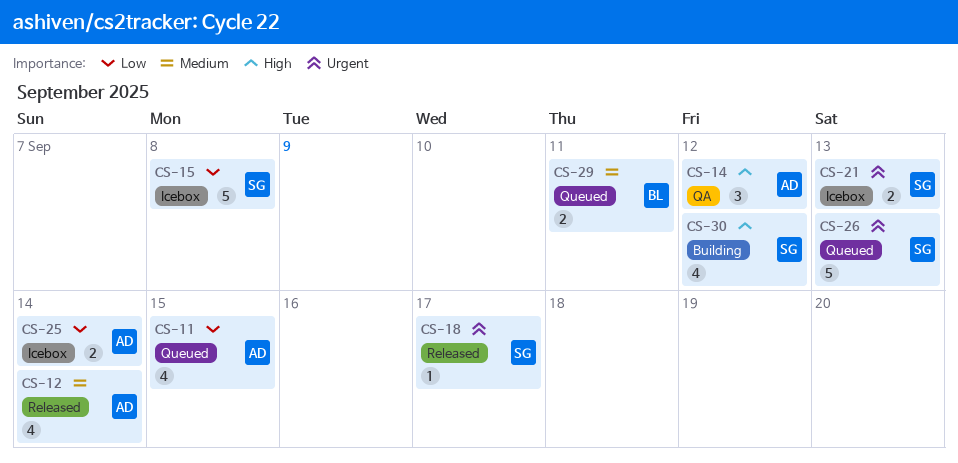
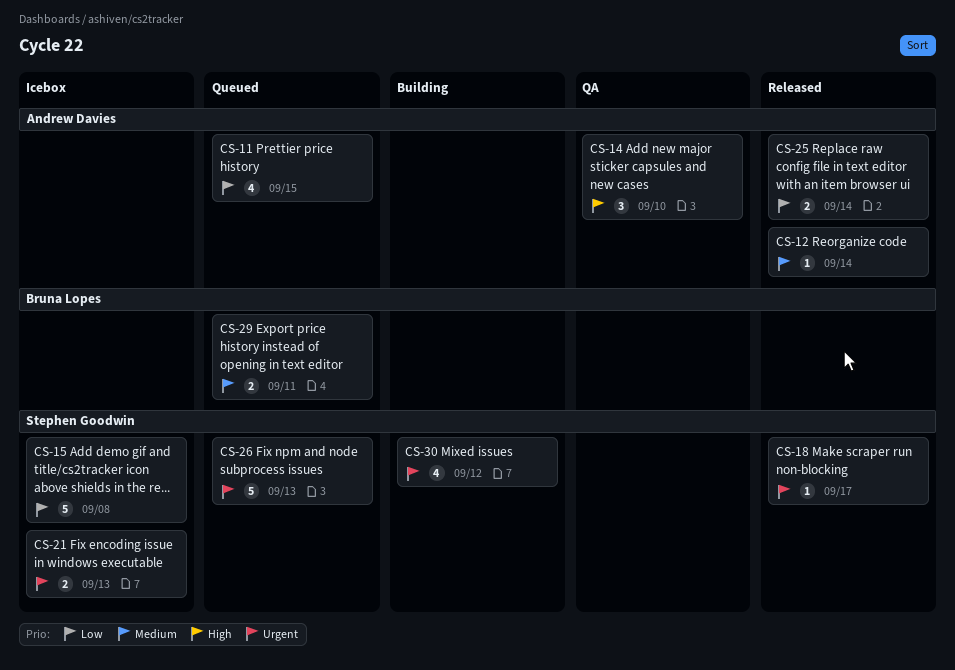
CS-12, estimate: 4 -> 1
CS-14, due: Sep 12 -> Sep 10
CS-25, status: Icebox -> Released
CS-30, priority: High -> Urgent

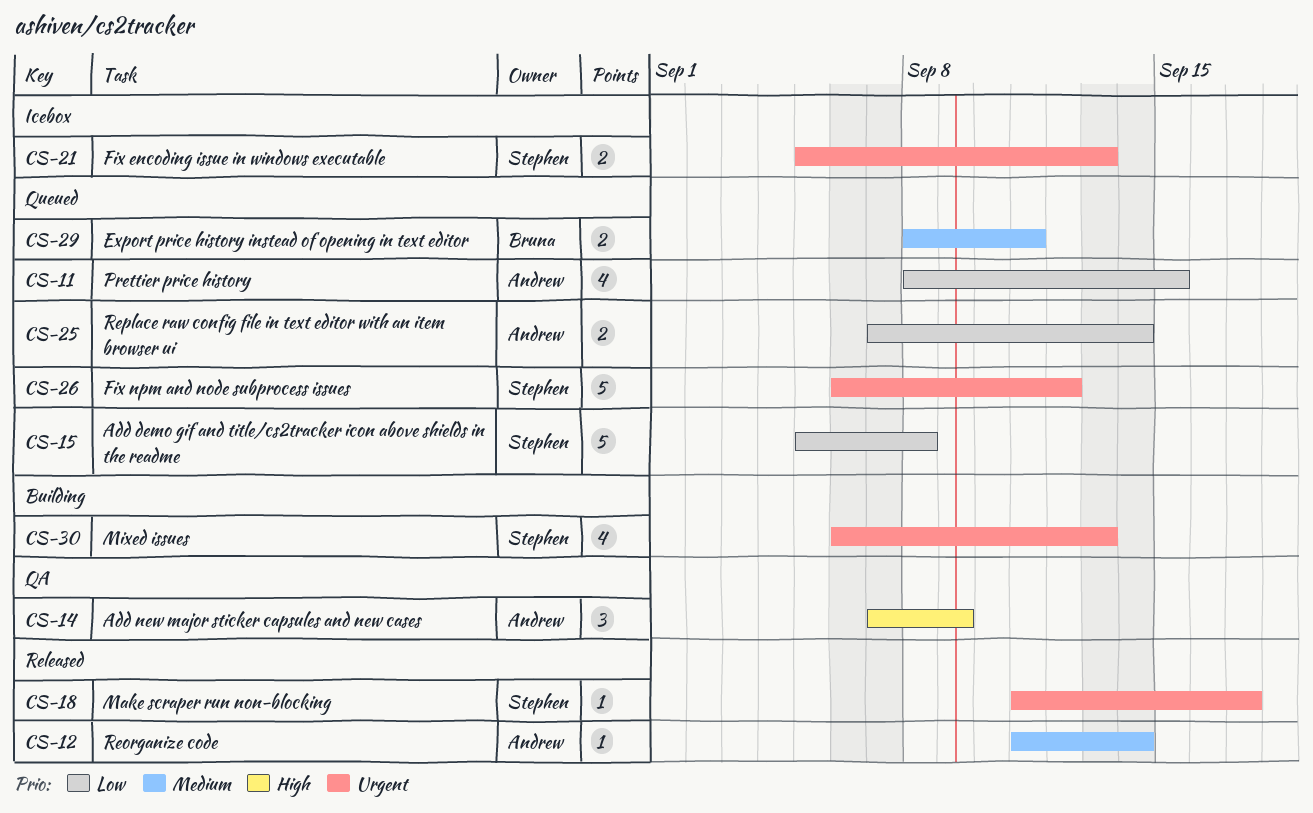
CS-14, due: Sep 10 -> Sep 9
CS-15, status: Icebox -> Queued
CS-25, status: Released -> Queued
CS-26, due: Sep 13 -> Sep 12
CS-30, due: Sep 12 -> Sep 13

